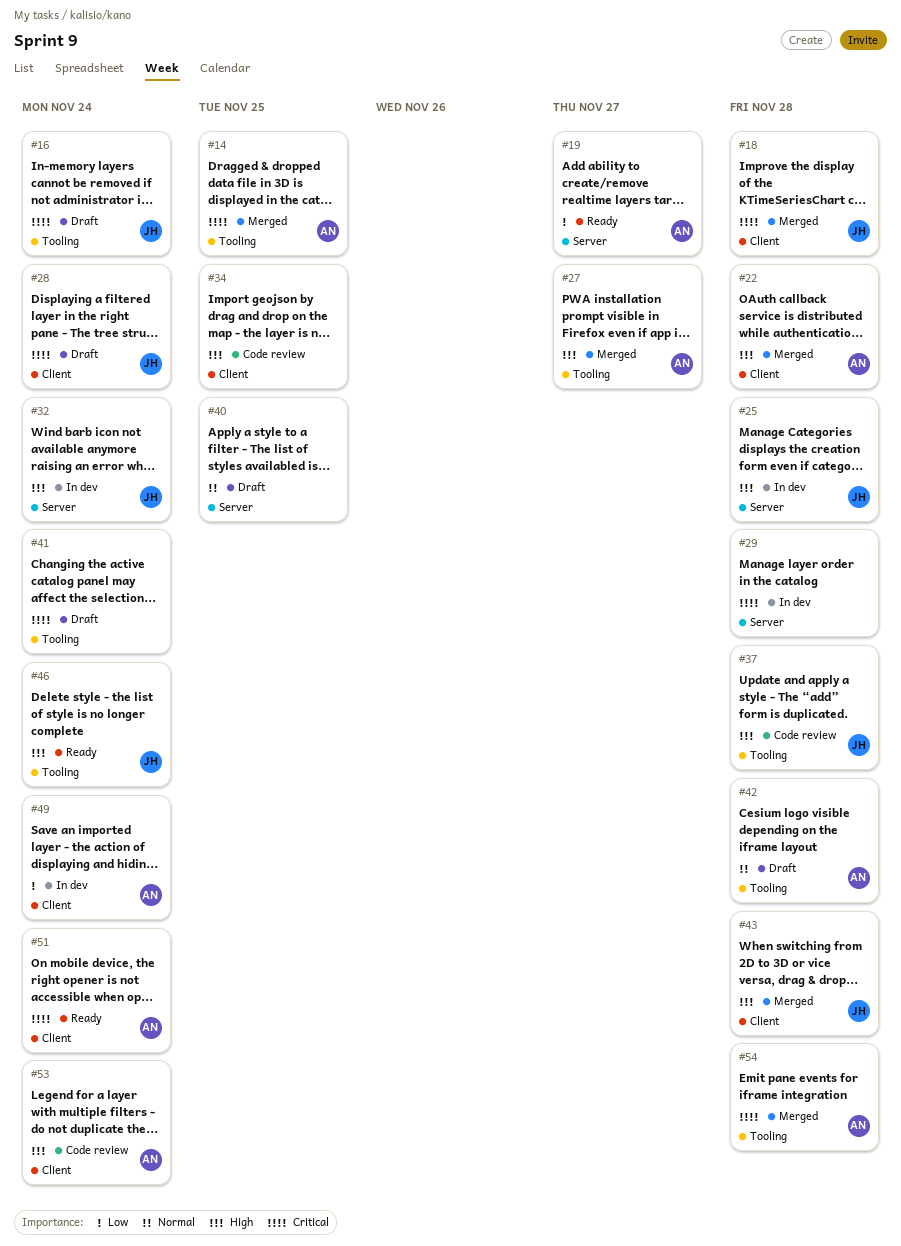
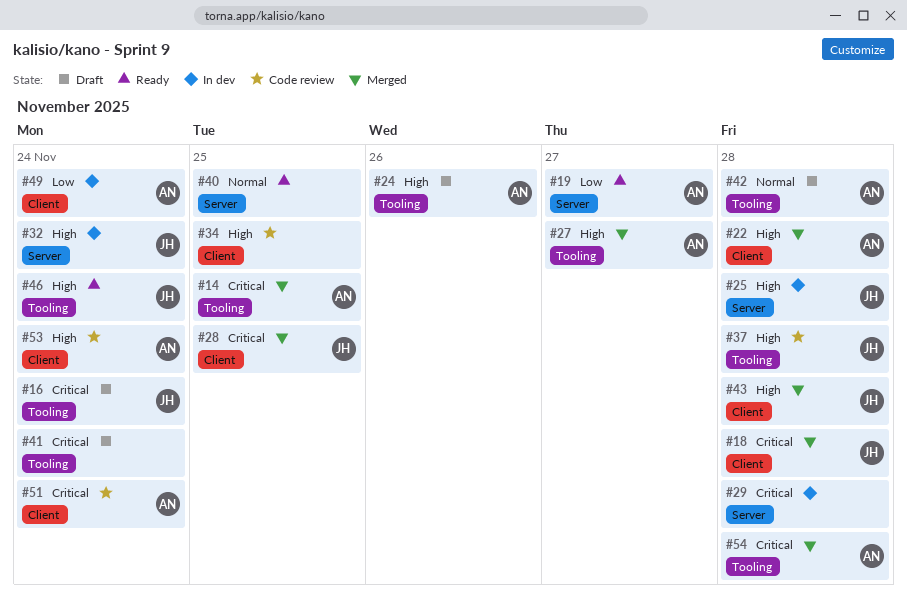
#24: none -> present
#28, status: Draft -> Merged
#28, due: Nov 24 -> Nov 25
#40, status: Draft -> Ready
#51, status: Ready -> Code review

